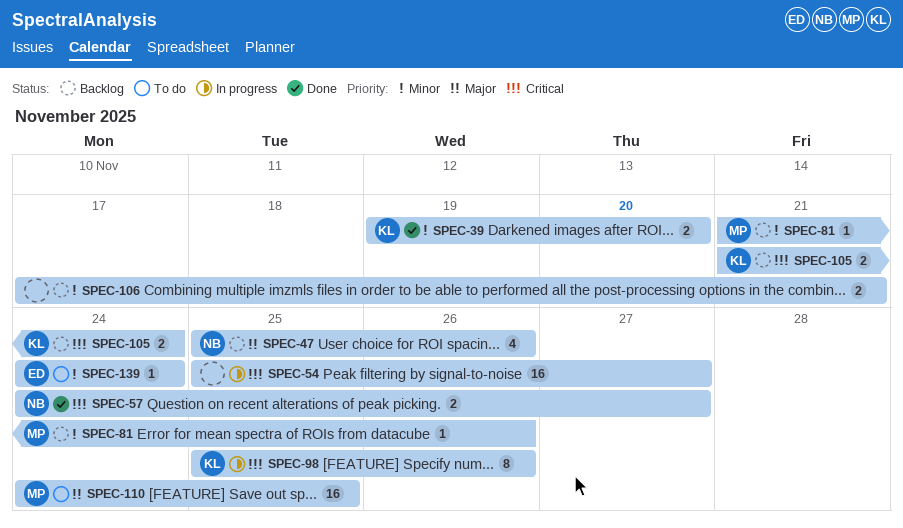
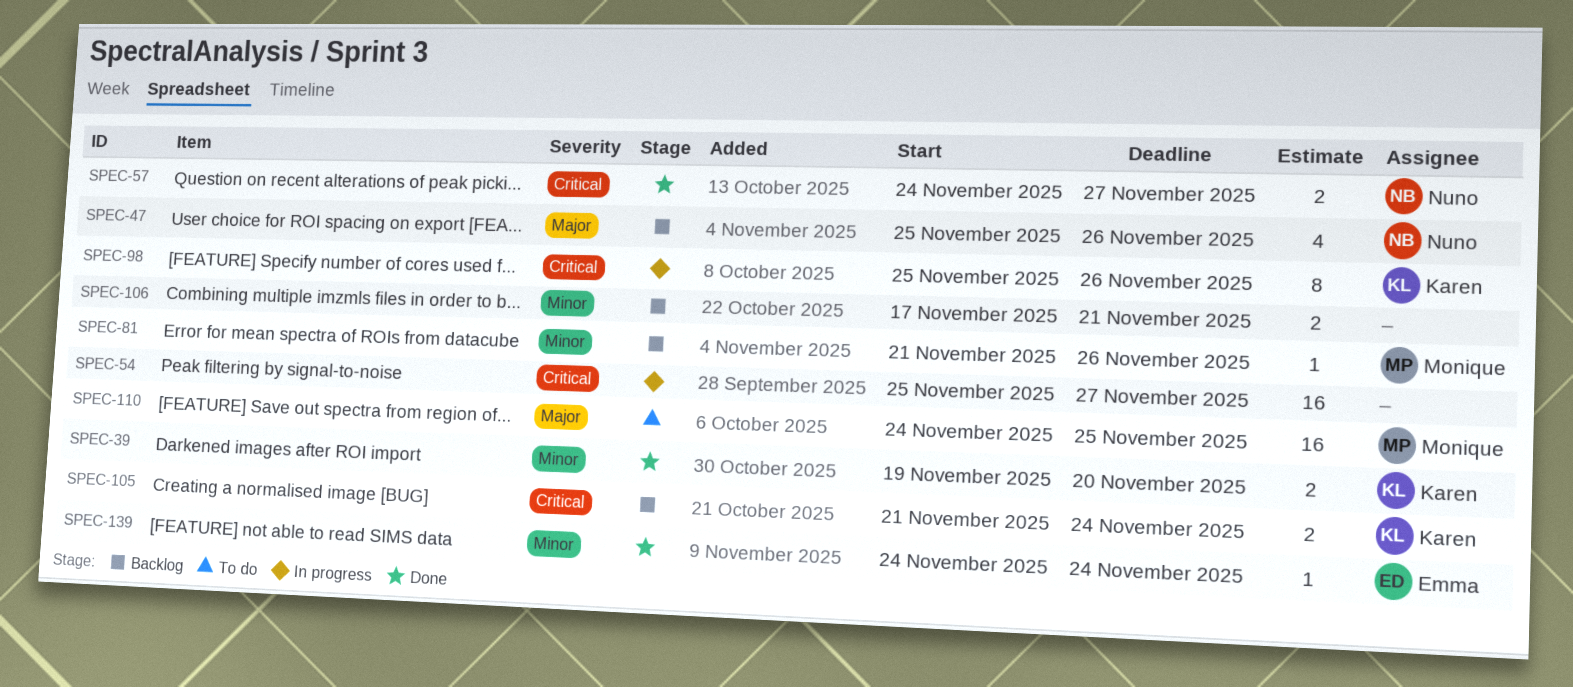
SPEC-139, status: To do -> Done

